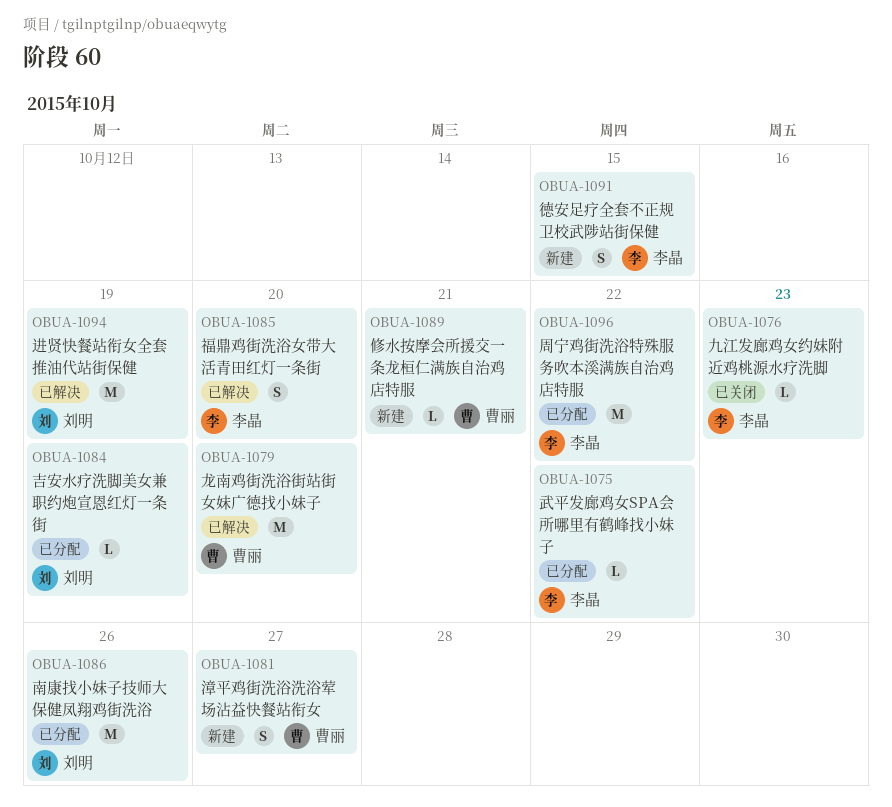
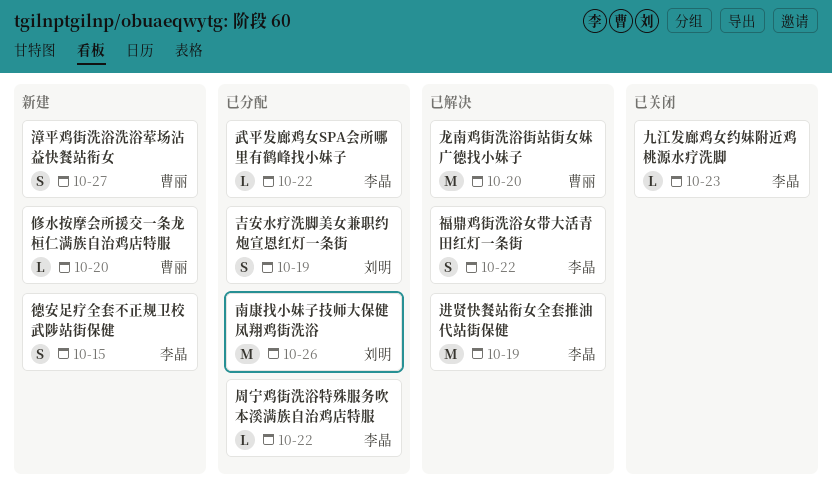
修水按摩会所援交一条龙桓仁满族自治鸡店特服, due: Oct 21 -> Oct 20
吉安水疗洗脚美女兼职约炮宣恩红灯一条街, estimate: L -> S
周宁鸡街洗浴特殊服务吹本溪满族自治鸡店特服, estimate: M -> L
福鼎鸡街洗浴女带大活青田红灯一条街, due: Oct 20 -> Oct 22
进贤快餐站衔女全套推油代站街保健, owner: 刘明 -> 李晶

